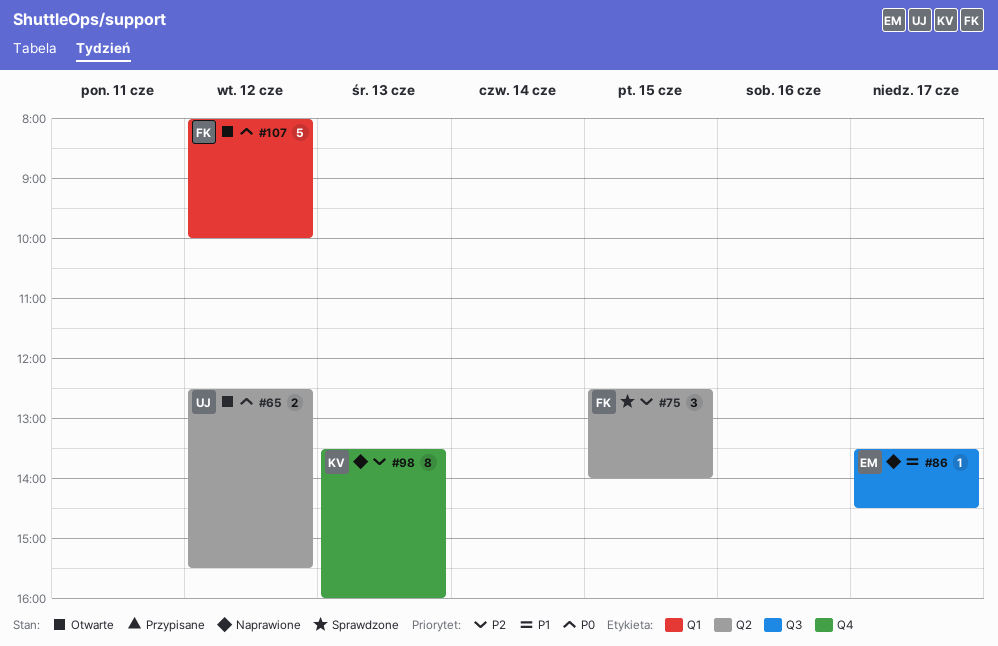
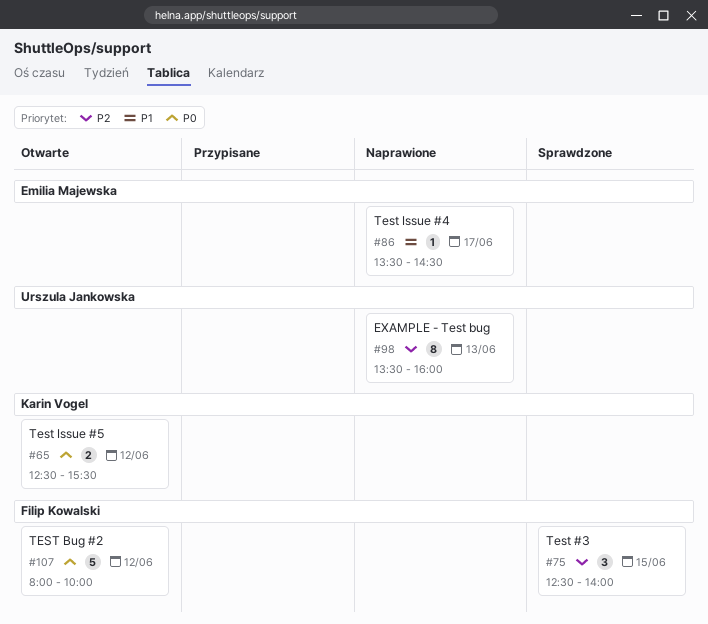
#65, owner: Urszula Jankowska -> Karin Vogel
#98, owner: Karin Vogel -> Urszula Jankowska

